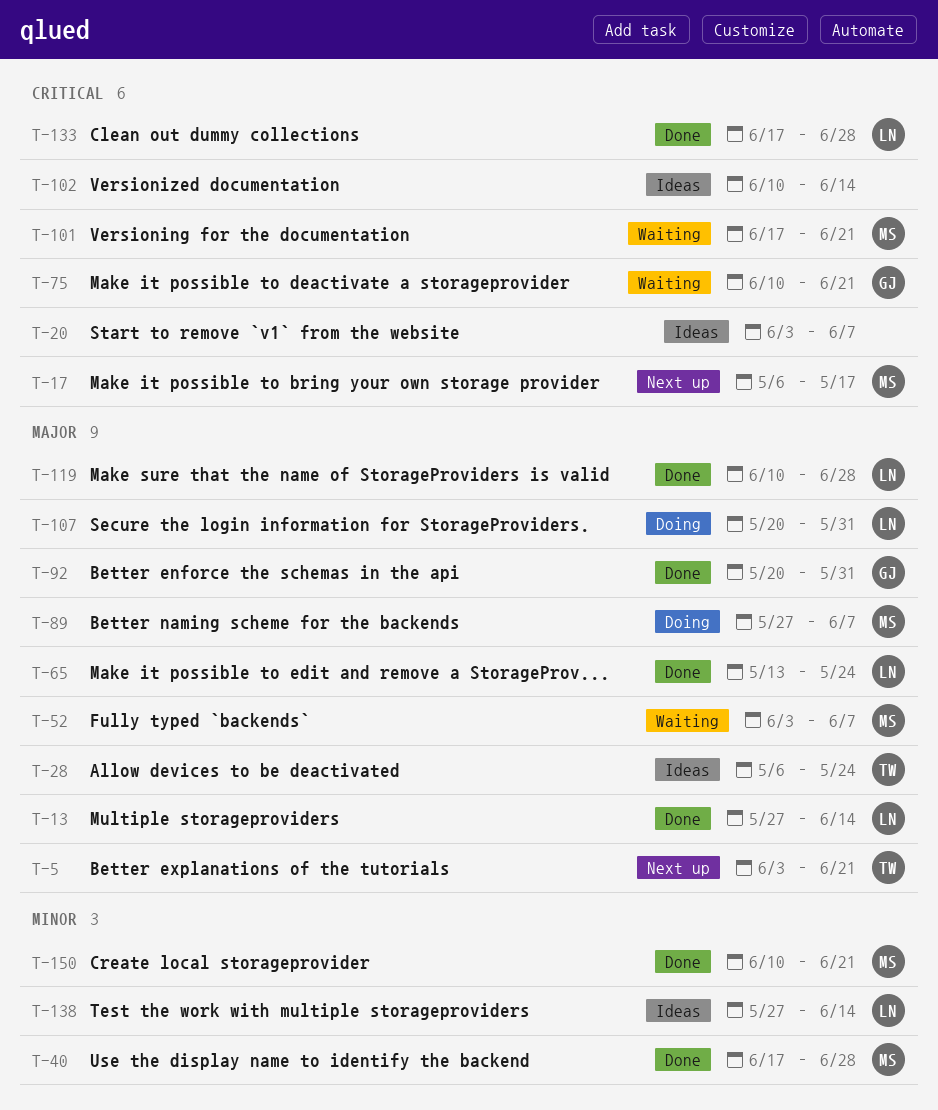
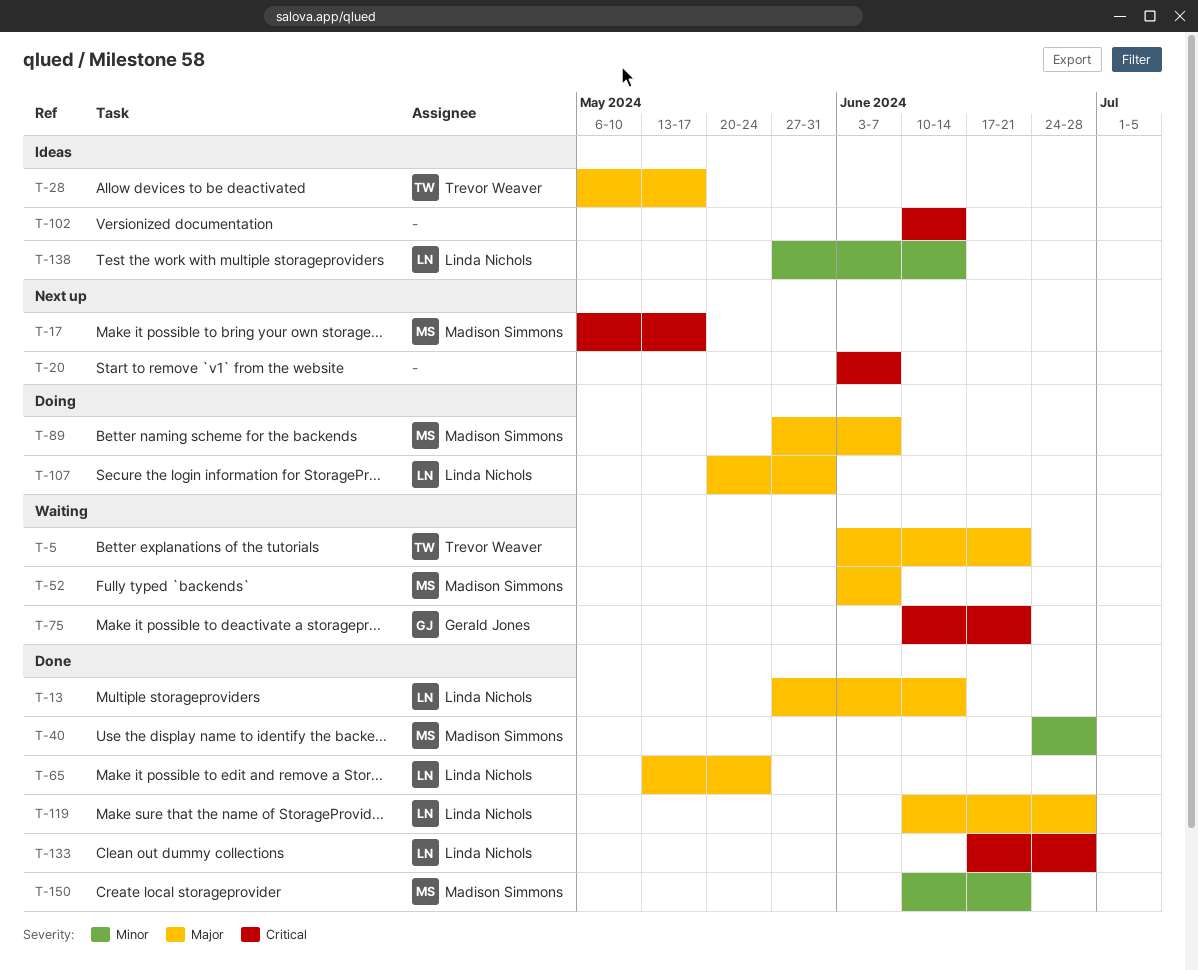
T-5, status: Next up -> Waiting
T-20, status: Ideas -> Next up
T-28, due: May 24 -> May 17
T-40, start: Jun 17 -> Jun 24
T-92: present -> none
T-101: present -> none

